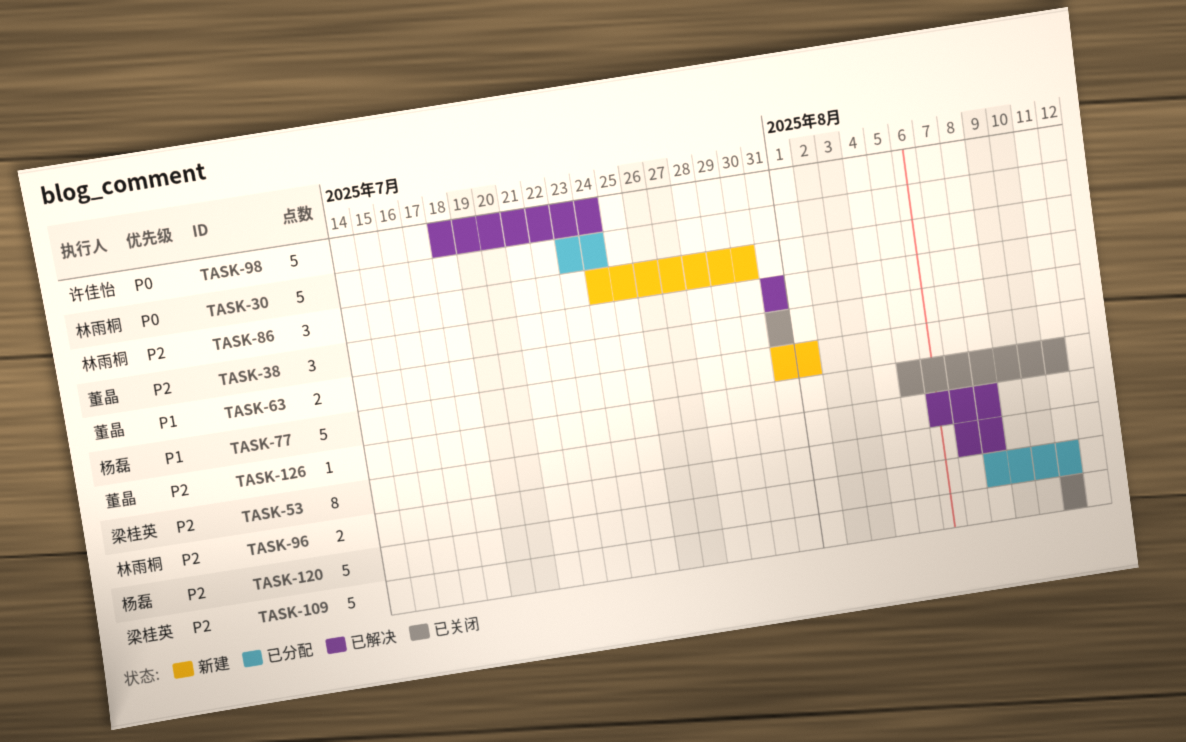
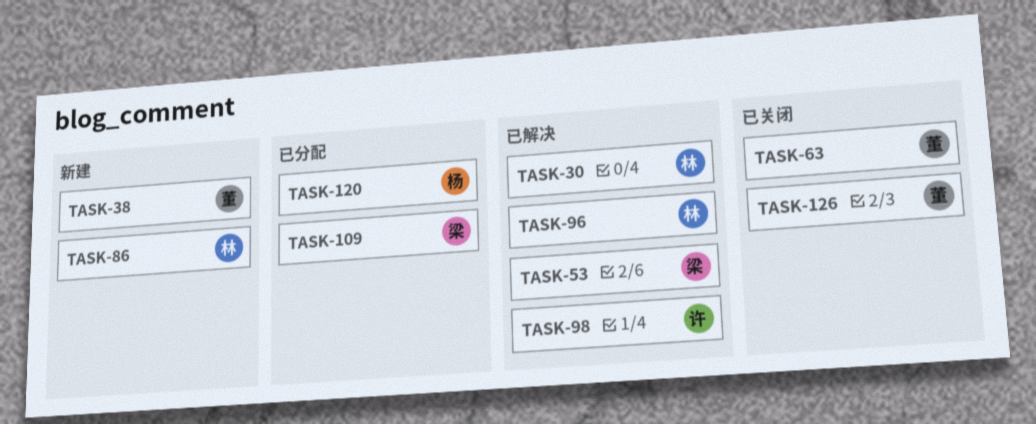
TASK-30, status: 已分配 -> 已解决
TASK-38, status: 已解决 -> 新建
TASK-77: present -> none
TASK-109, status: 已关闭 -> 已分配

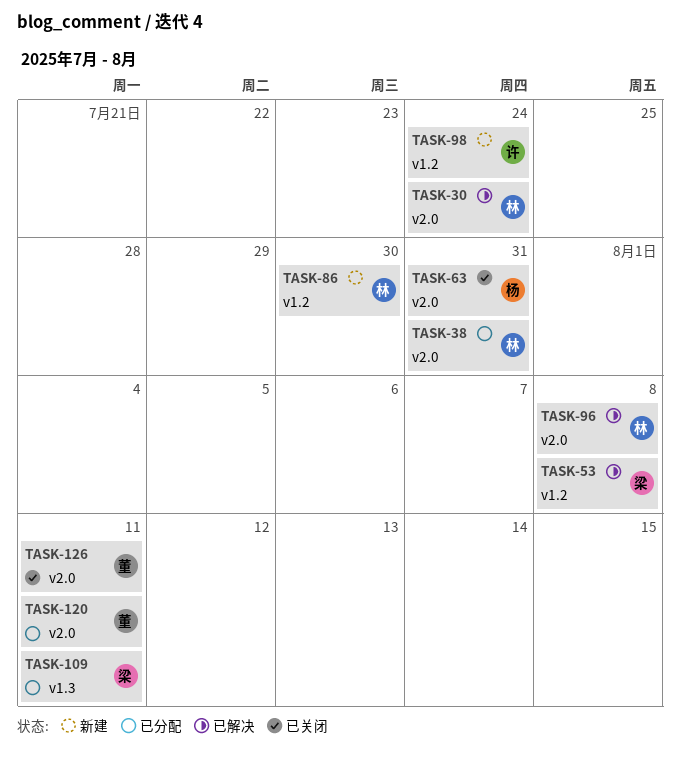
TASK-38, status: 新建 -> 已分配
TASK-38, owner: 董 -> 林
TASK-63, owner: 董 -> 杨
TASK-98, status: 已解决 -> 新建
TASK-120, owner: 杨 -> 董

